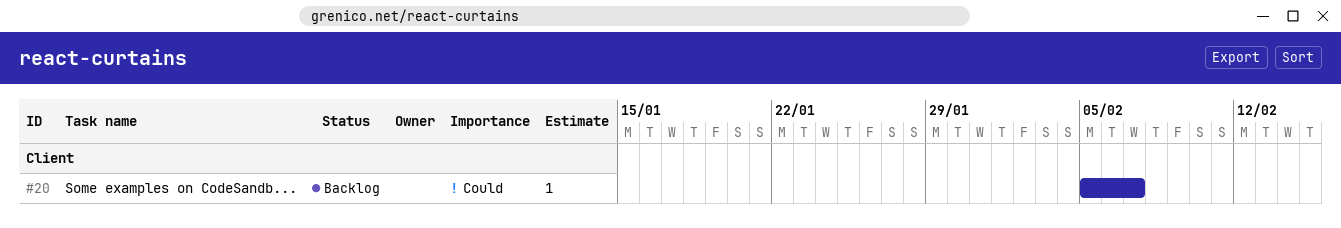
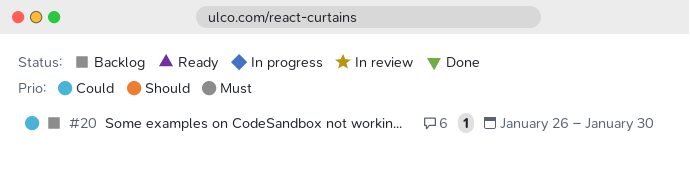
#20, start: Feb 5 -> Jan 26
#20, due: Feb 7 -> Jan 30

